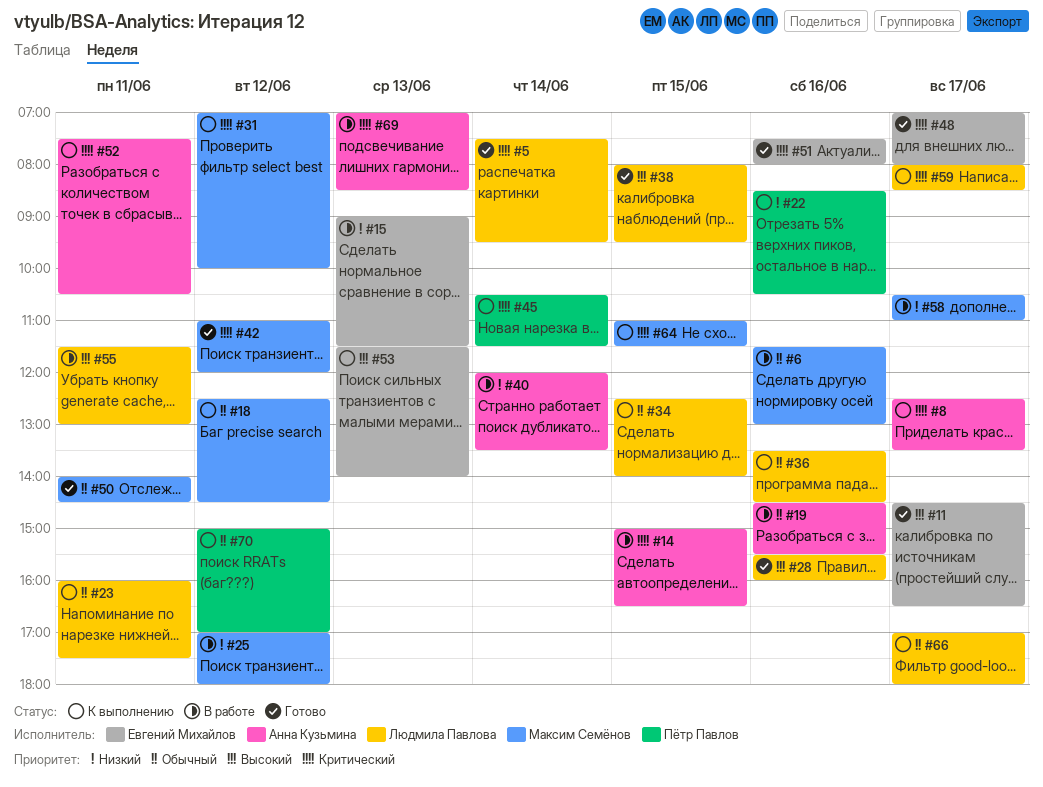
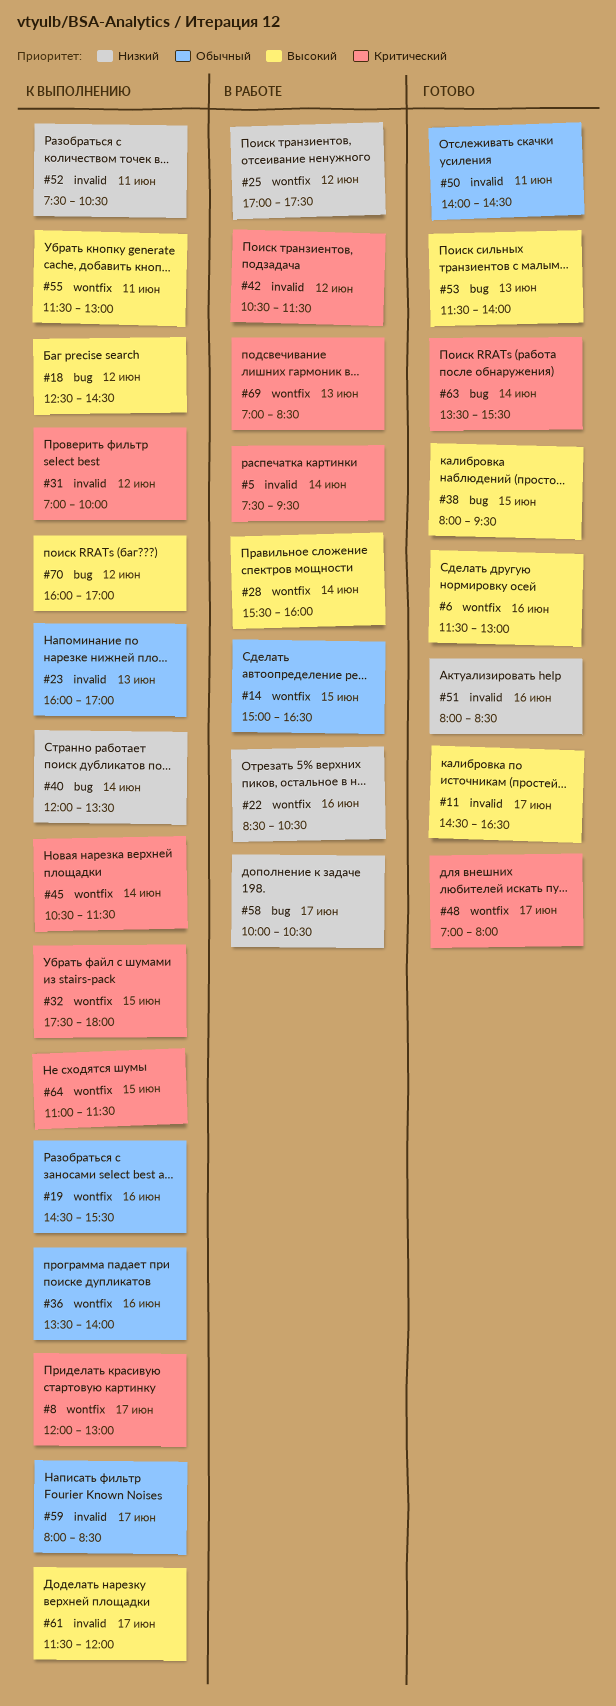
#5, status: Готово -> В работе
#6, status: В работе -> Готово
#6, priority: Обычный -> Высокий
#8, begins: 12:30 -> 12:00
#8, ends: 13:30 -> 13:00
#14, priority: Критический -> Обычный
#15: present -> none
#18, priority: Обычный -> Высокий
#19, status: В работе -> К выполнению
#22, status: К выполнению -> В работе
#23, day: Jun 11 -> Jun 13
#23, ends: 17:30 -> 17:00
#25, ends: 18:00 -> 17:30
#28, status: Готово -> В работе
#28, day: Jun 16 -> Jun 14
#32: none -> present
#34: present -> none
#36, ends: 14:30 -> 14:00
#40, status: В работе -> К выполнению
#42, status: Готово -> В работе
#42, begins: 11:00 -> 10:30
#42, ends: 12:00 -> 11:30
#51, priority: Критический -> Низкий
#51, begins: 07:30 -> 08:00
#51, ends: 08:00 -> 08:30
#52, priority: Критический -> Низкий
#53, status: К выполнению -> Готово
#55, status: В работе -> К выполнению
#58, begins: 10:30 -> 10:00
#58, ends: 11:00 -> 10:30
#59, priority: Критический -> Обычный
#61: none -> present
#63: none -> present
#66: present -> none
#70, priority: Обычный -> Высокий
#70, begins: 15:00 -> 16:00

